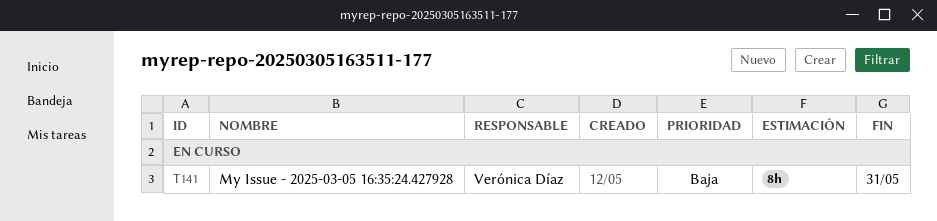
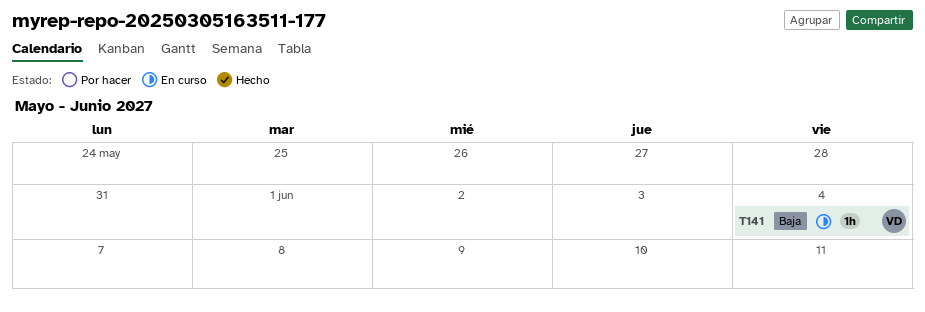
T141, estimate: 8h -> 1h
T141, due: May 31 -> Jun 4

